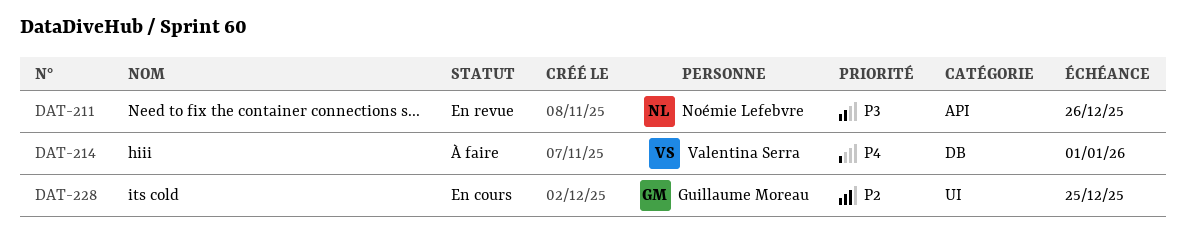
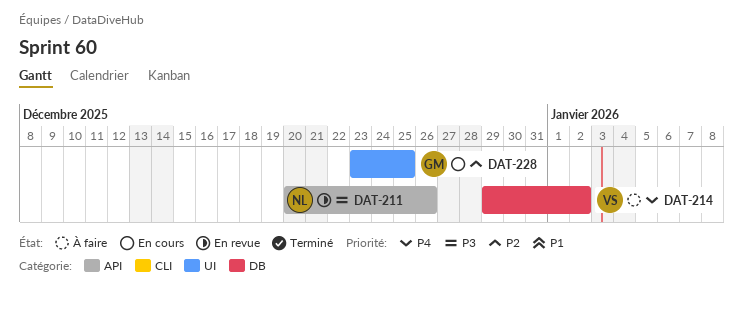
DAT-214, due: Jan 1 -> Jan 2

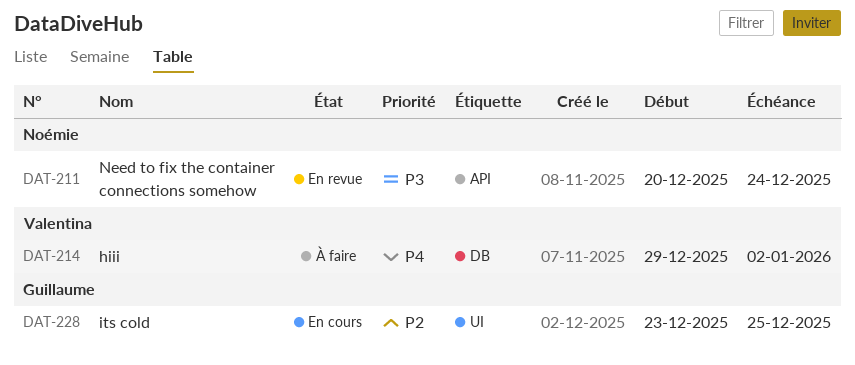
DAT-211, due: Dec 26 -> Dec 24

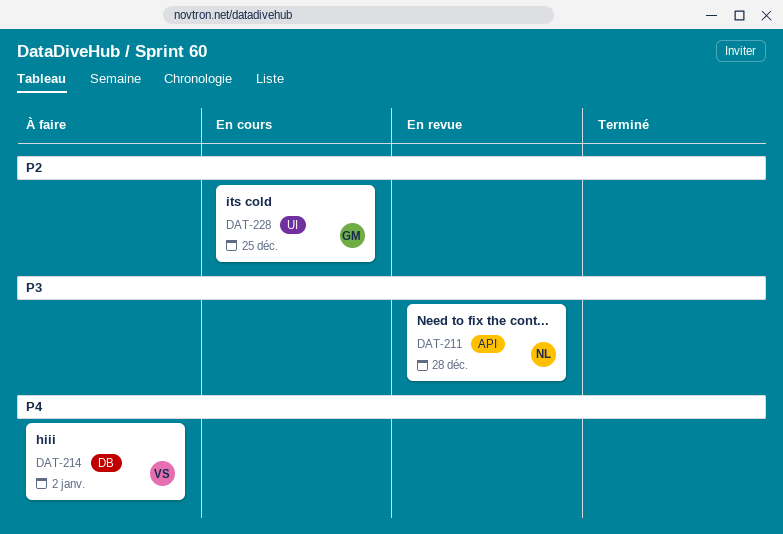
DAT-211, due: Dec 24 -> Dec 28

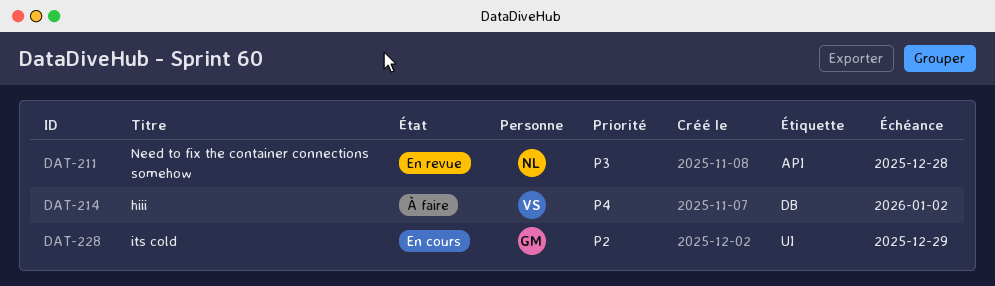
DAT-228, due: Dec 25 -> Dec 29

